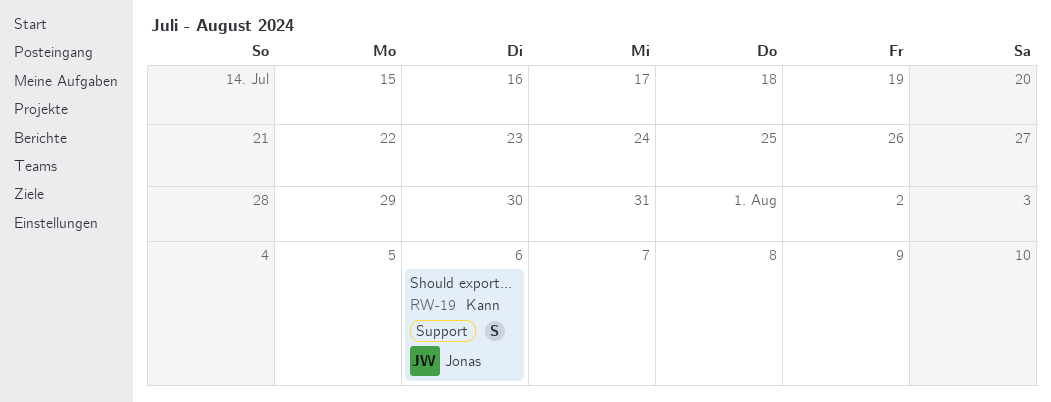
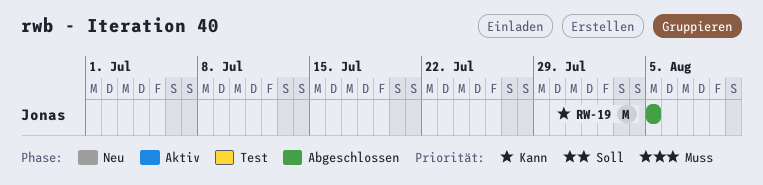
RW-19, estimate: S -> M
RW-19, due: Aug 6 -> Aug 5

